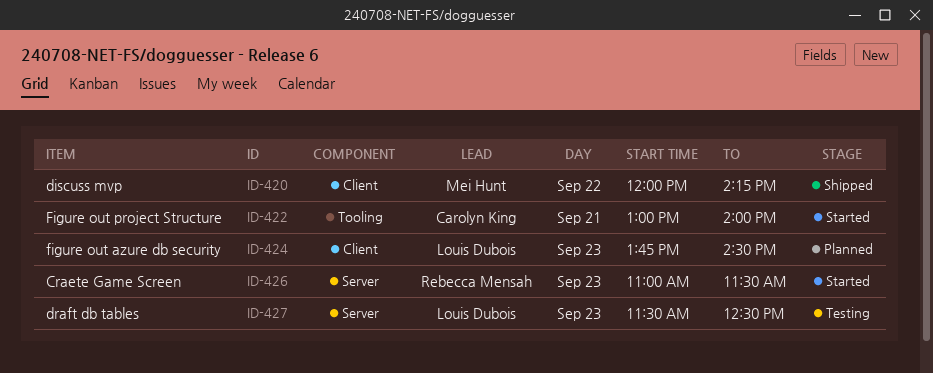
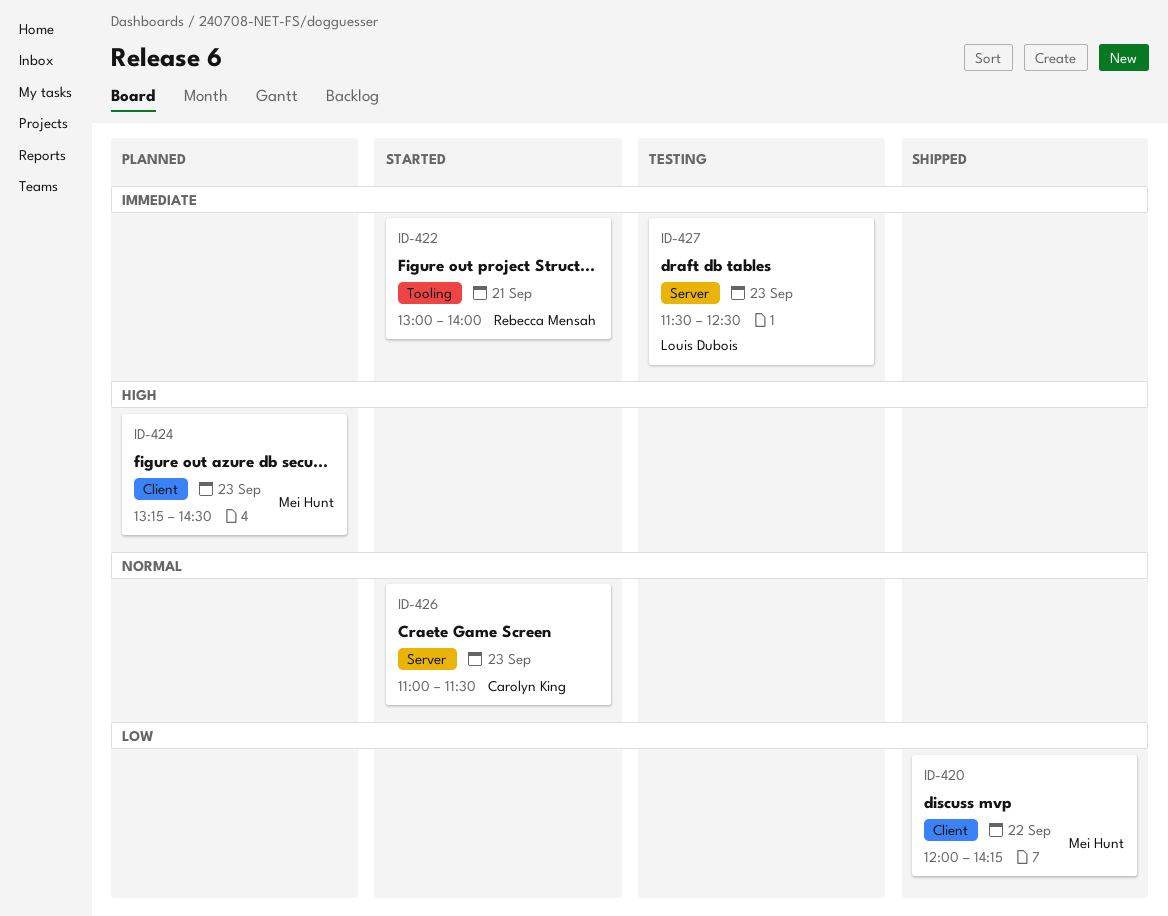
ID-422, owner: Carolyn King -> Rebecca Mensah
ID-424, owner: Louis Dubois -> Mei Hunt
ID-424, begins: 13:45 -> 13:15
ID-426, owner: Rebecca Mensah -> Carolyn King

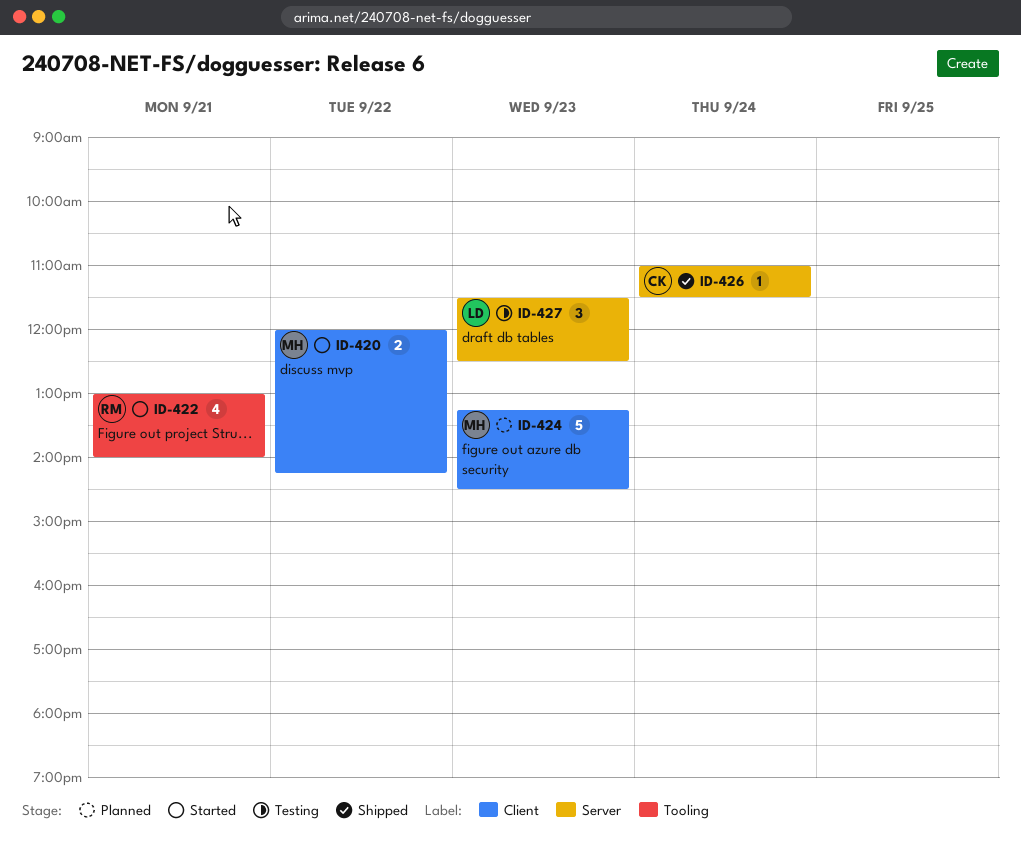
ID-420, status: Shipped -> Started
ID-426, status: Started -> Shipped
ID-426, day: Sep 23 -> Sep 24

